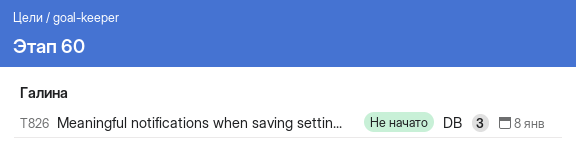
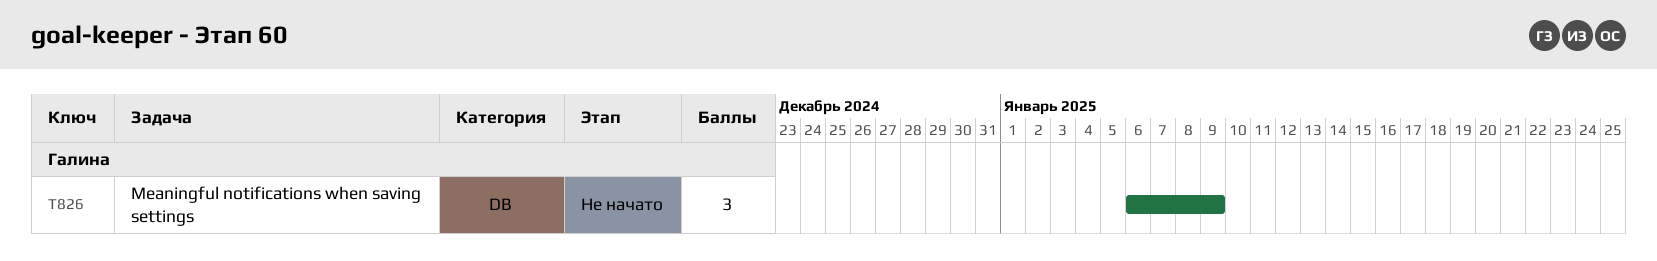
T826, due: Jan 8 -> Jan 9

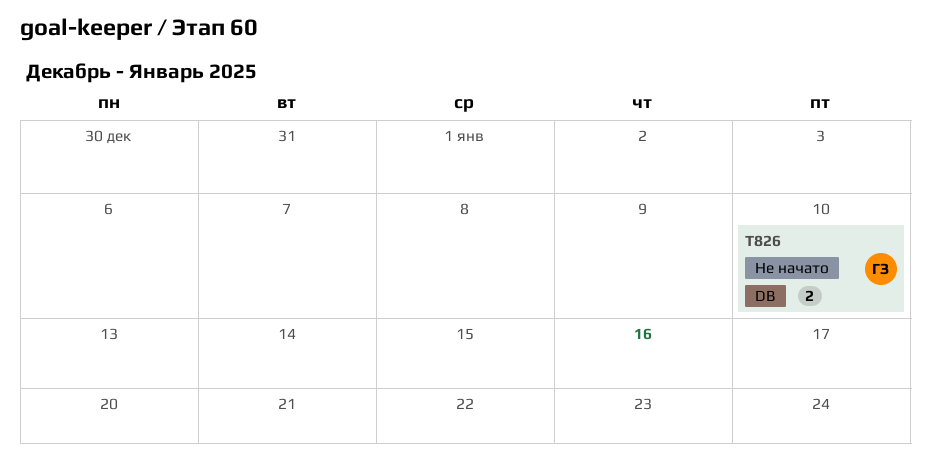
T826, estimate: 3 -> 2
T826, due: Jan 9 -> Jan 10

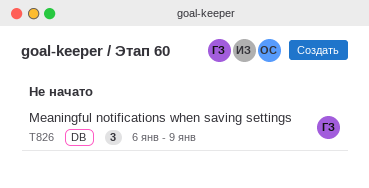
T826, estimate: 2 -> 3
T826, due: Jan 10 -> Jan 9

